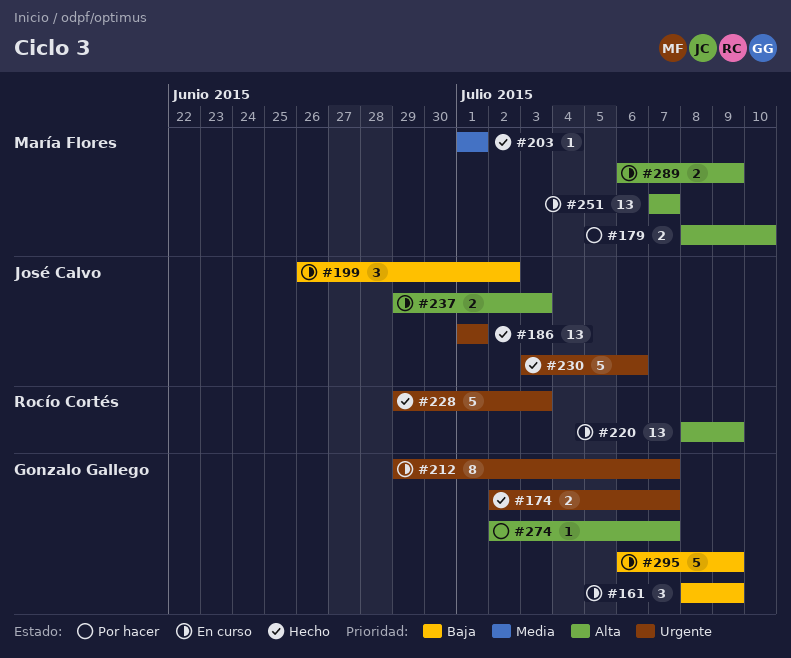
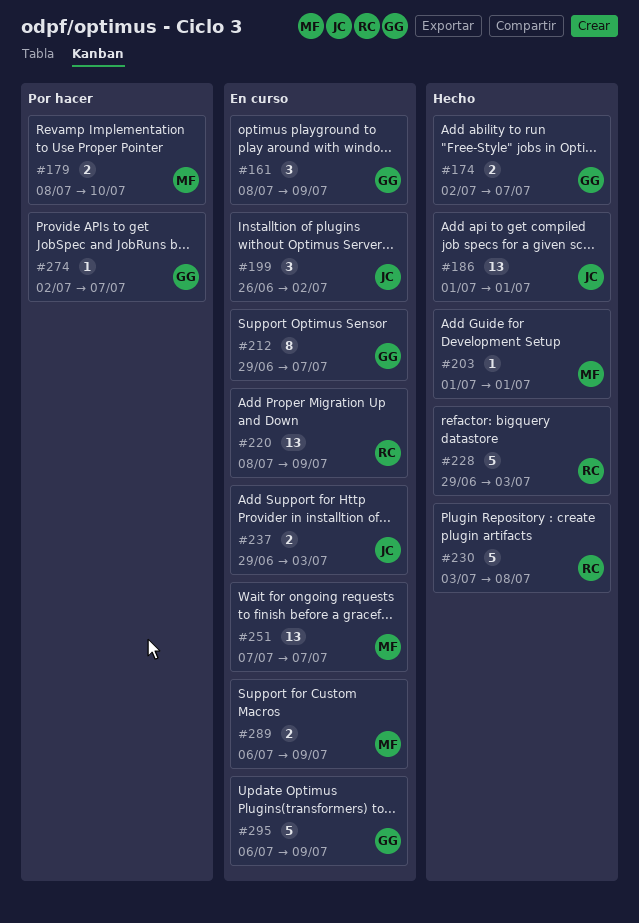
#230, owner: José Calvo -> Rocío Cortés
#230, due: Jul 6 -> Jul 8

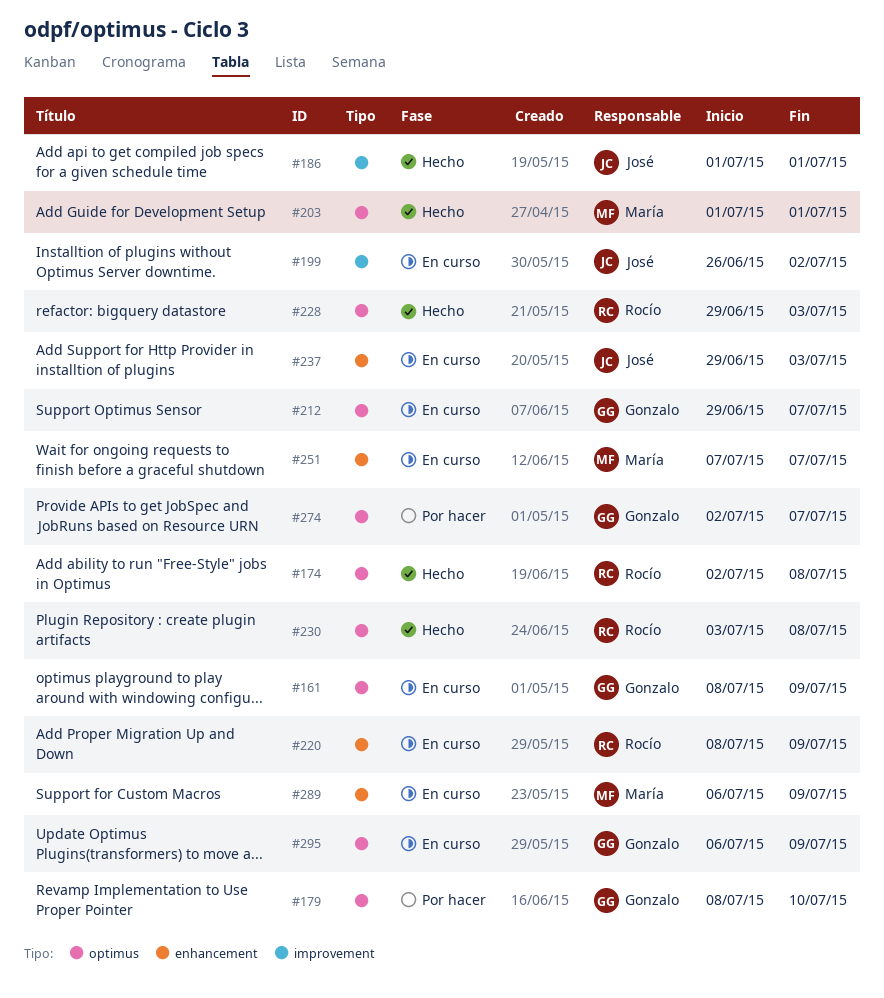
#174, owner: Gonzalo -> Rocío
#174, due: Jul 7 -> Jul 8
#179, owner: María -> Gonzalo

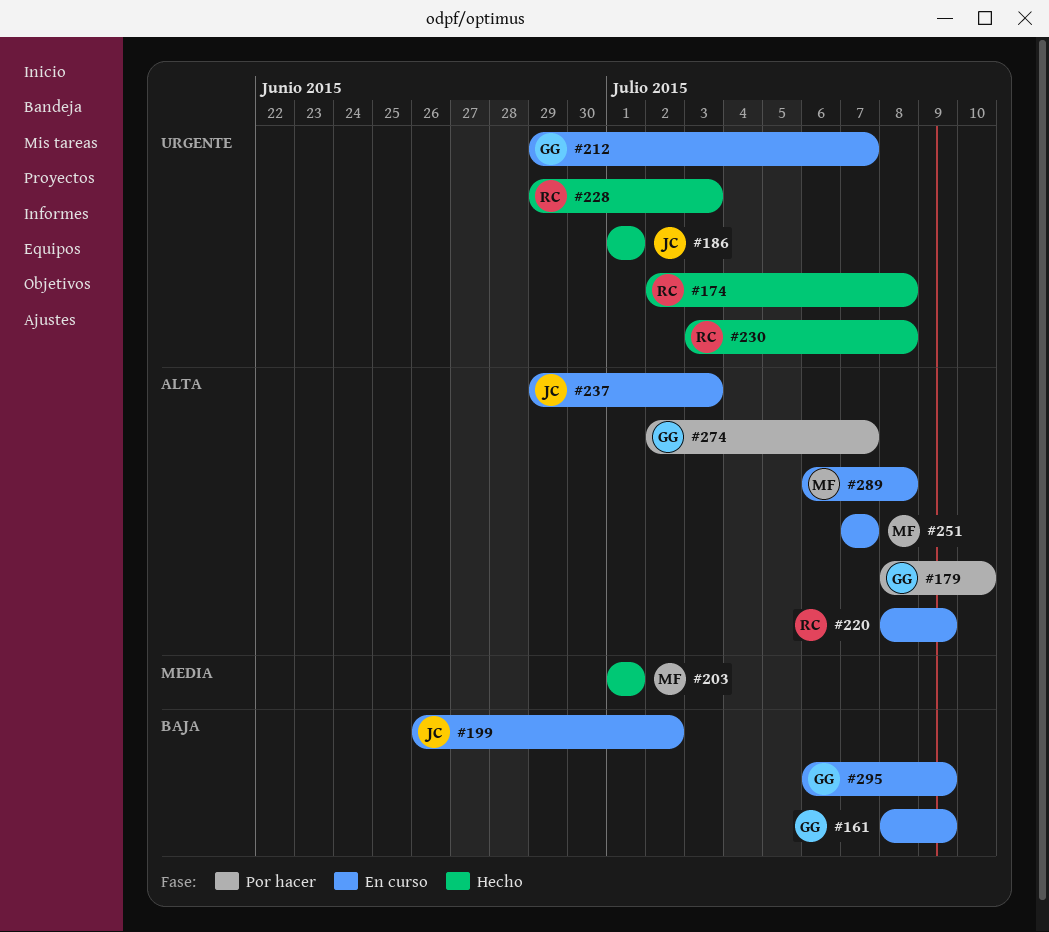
#289, due: Jul 9 -> Jul 8

